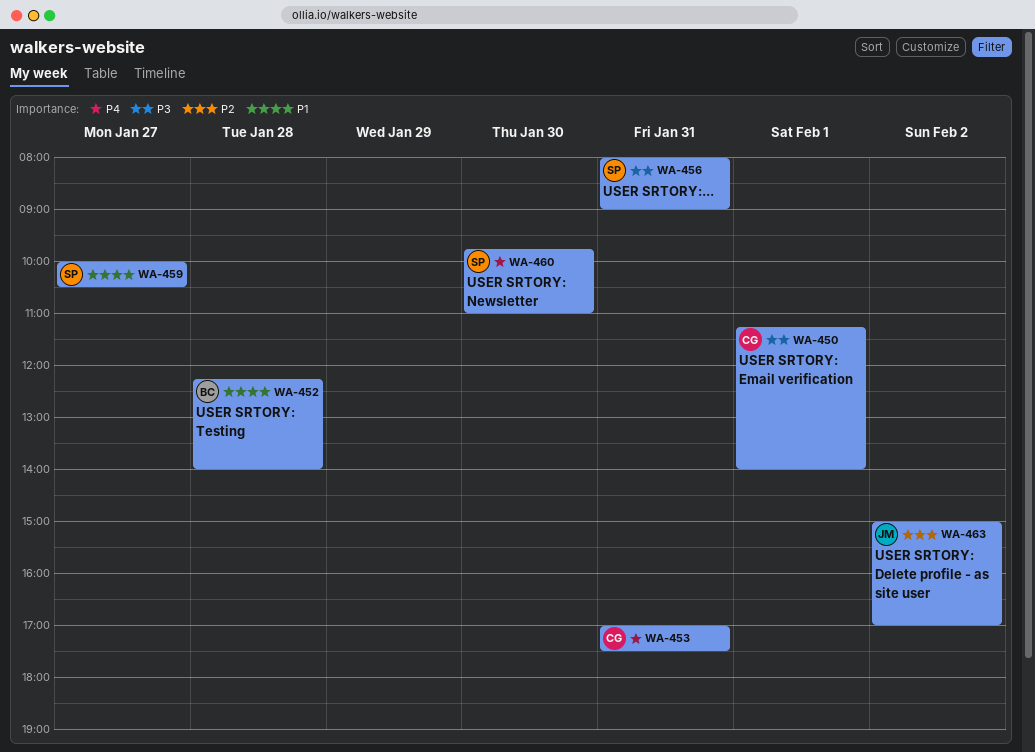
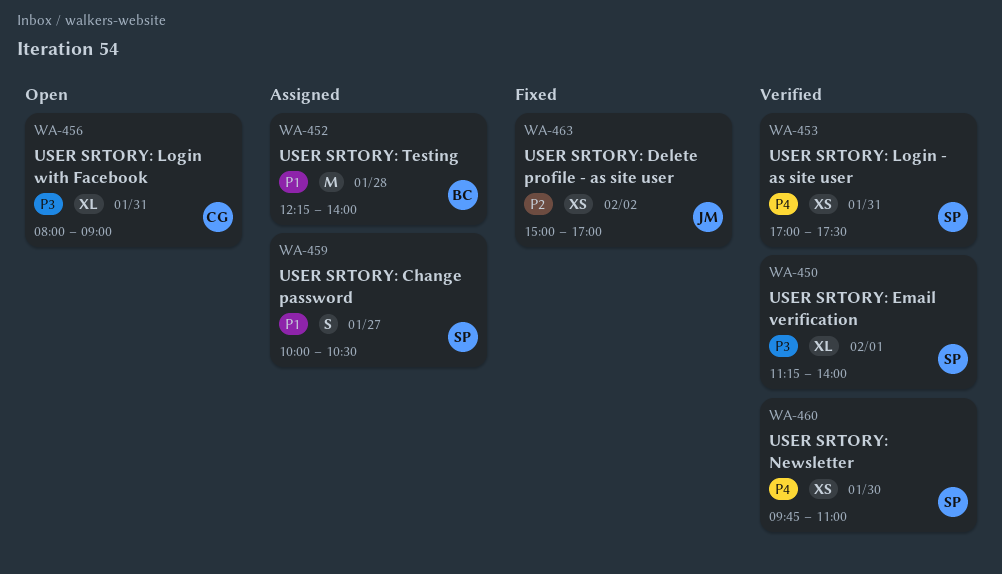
WA-450, owner: CG -> SP
WA-453, owner: CG -> SP
WA-456, owner: SP -> CG

